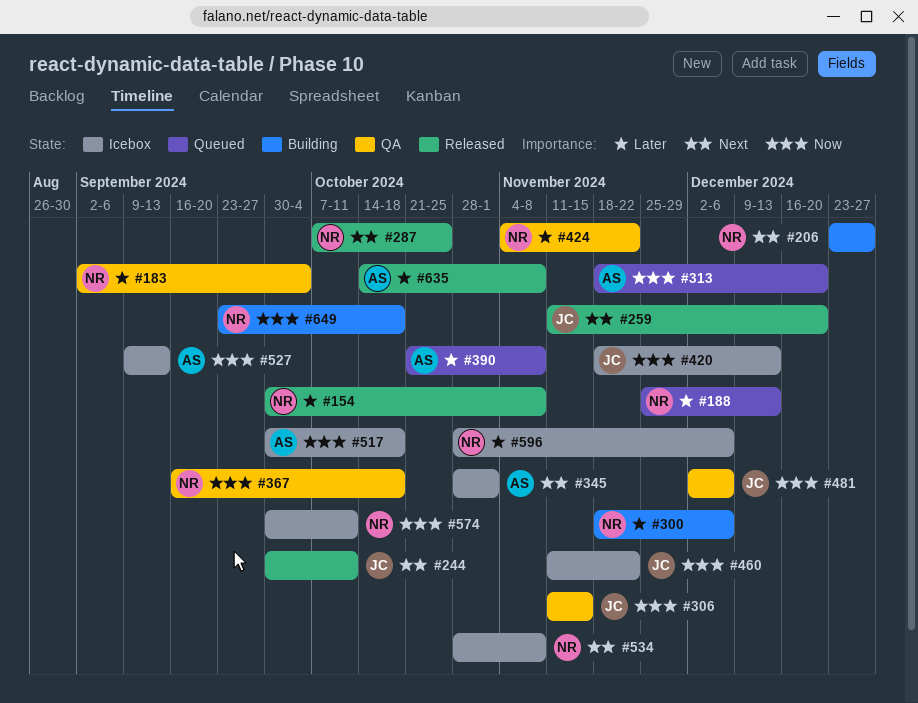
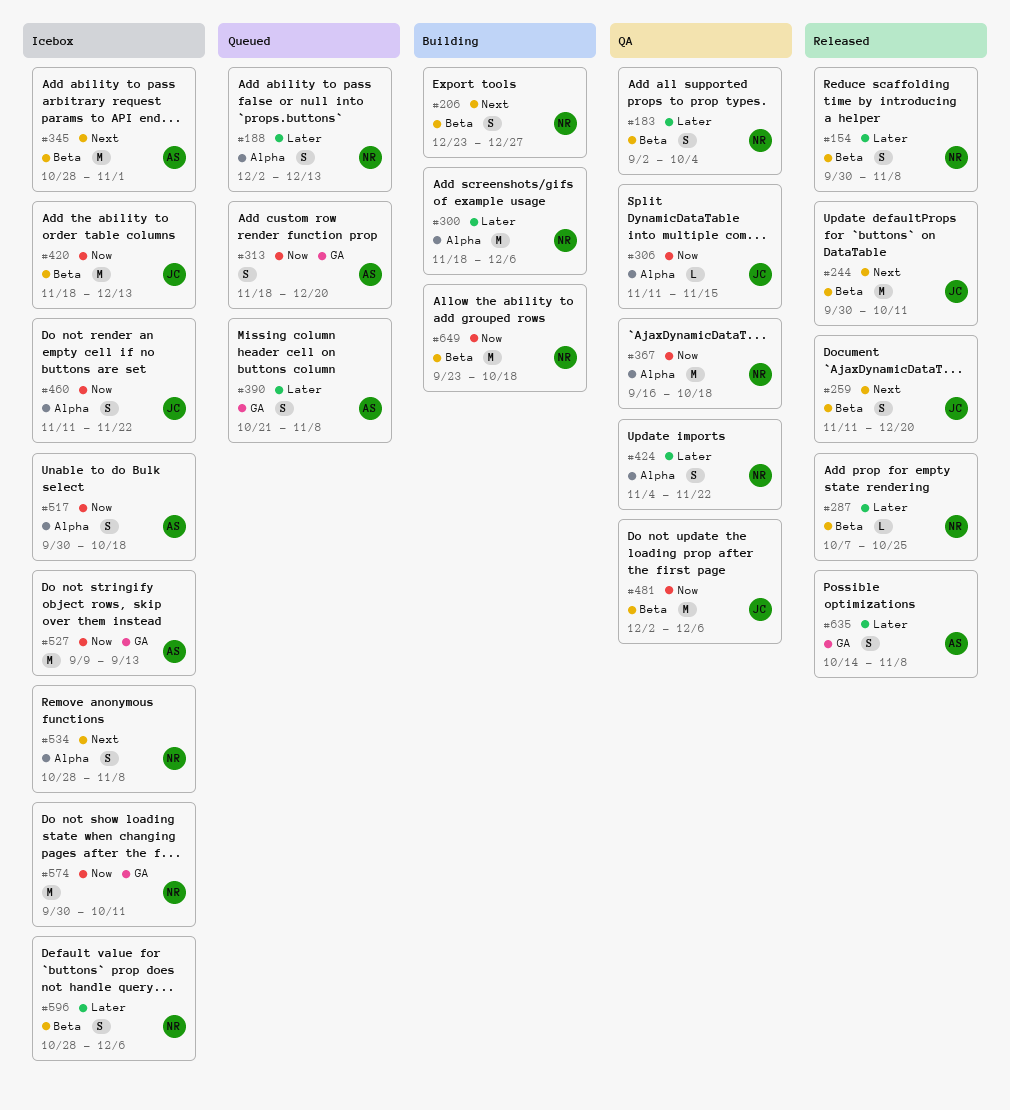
#188, start: Nov 25 -> Dec 2
#287, priority: Next -> Later

